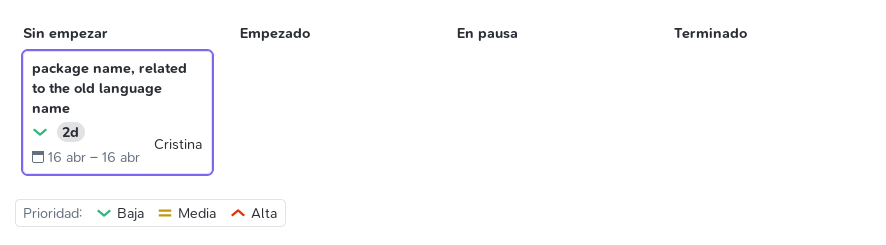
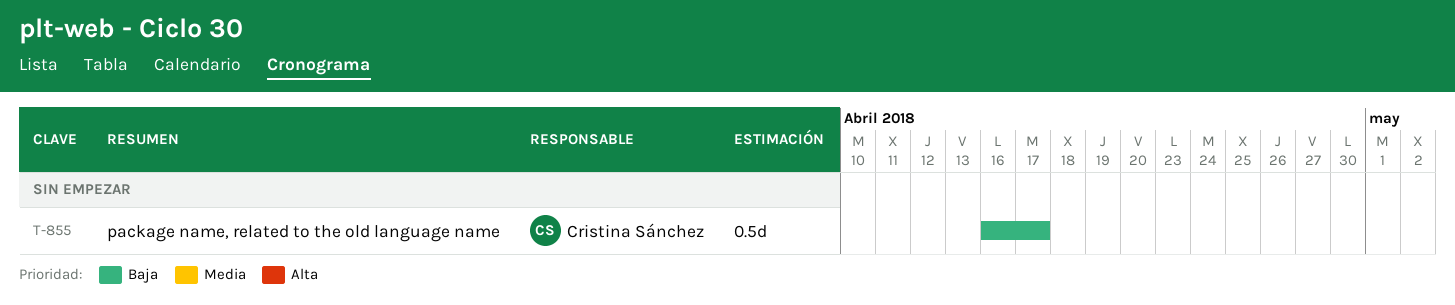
package name, related to the old language name, estimate: 2d -> 0.5d
package name, related to the old language name, due: Apr 16 -> Apr 17

